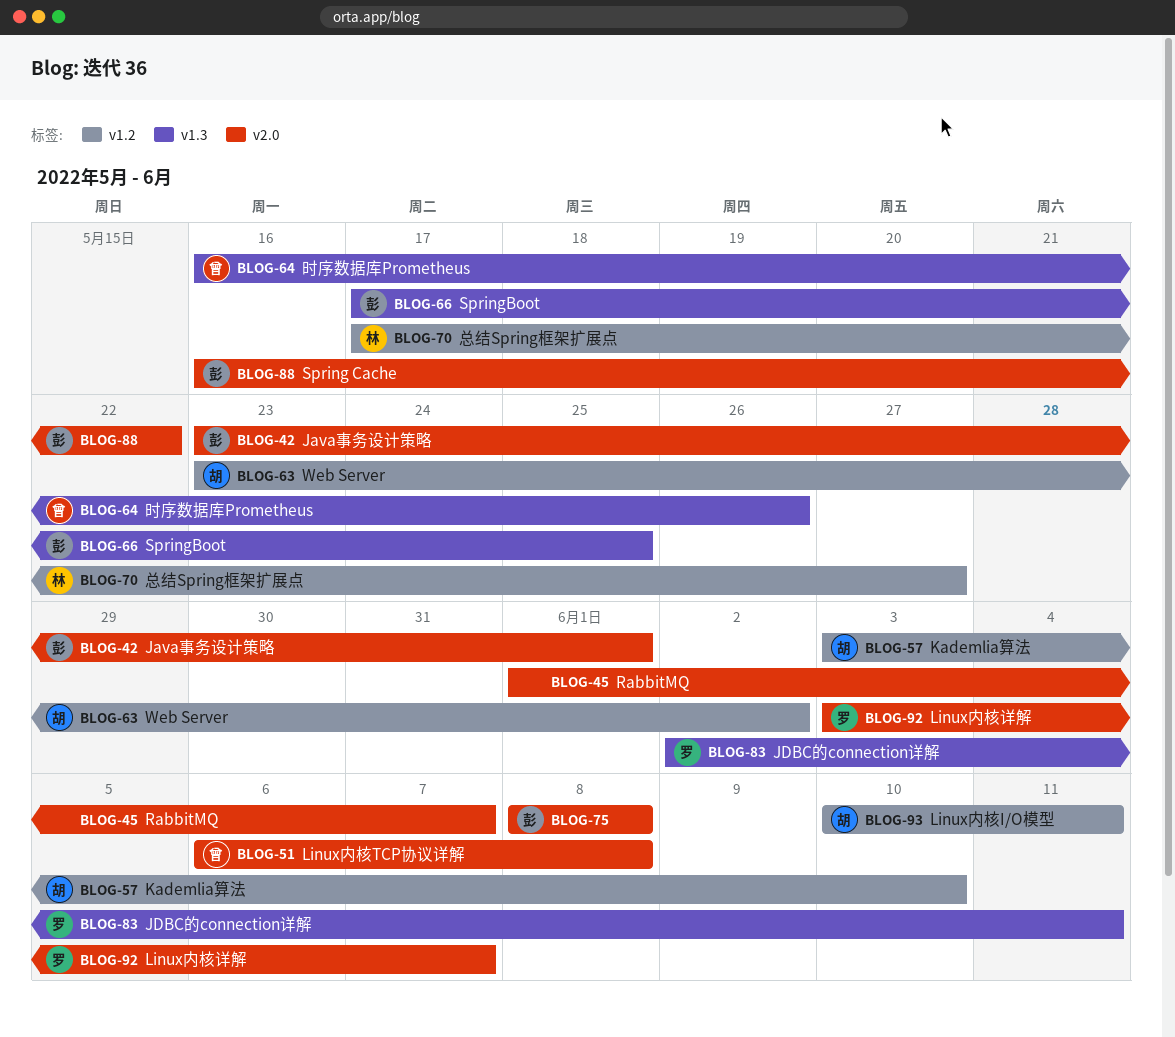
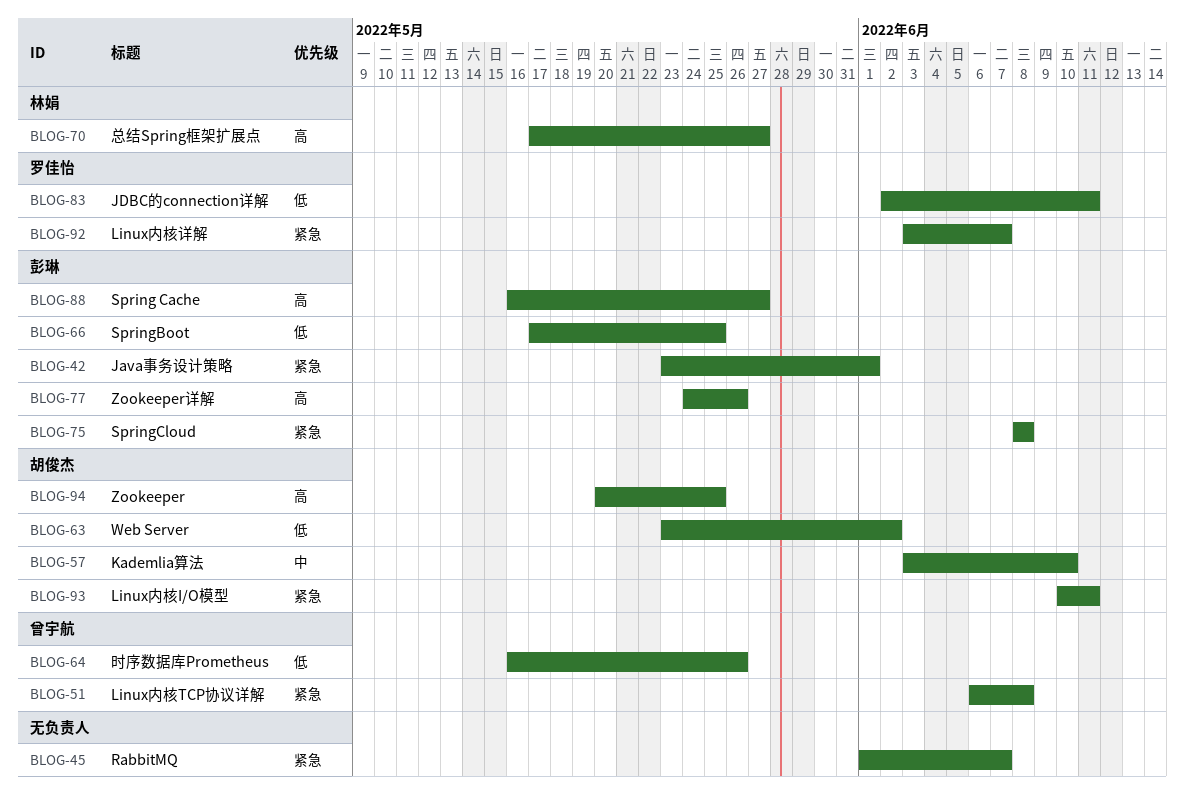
BLOG-77: none -> present
BLOG-88, due: May 22 -> May 27
BLOG-94: none -> present

